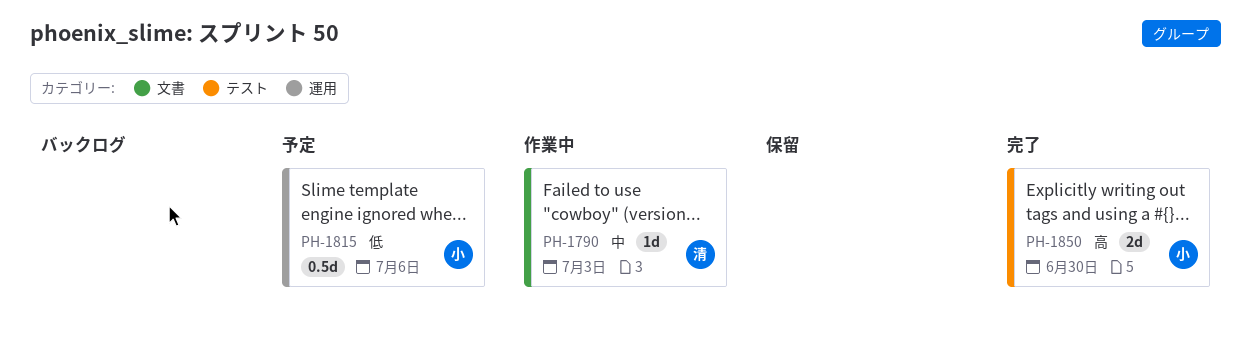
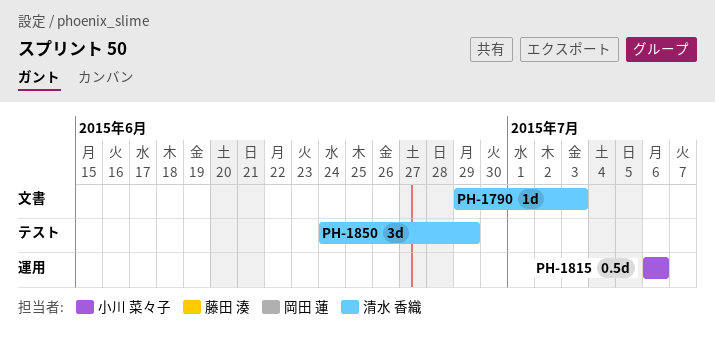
PH-1850, owner: 小川 菜々子 -> 清水 香織
PH-1850, estimate: 2d -> 3d
PH-1850, due: Jun 30 -> Jun 29

